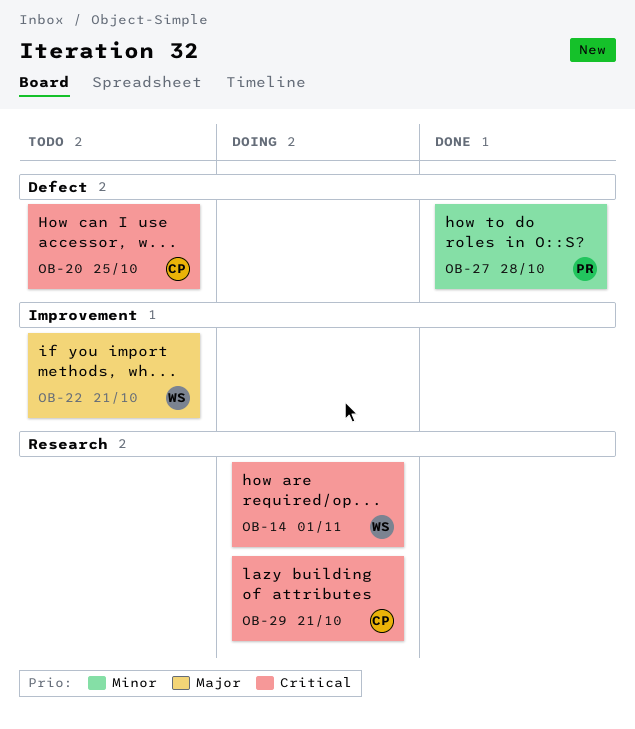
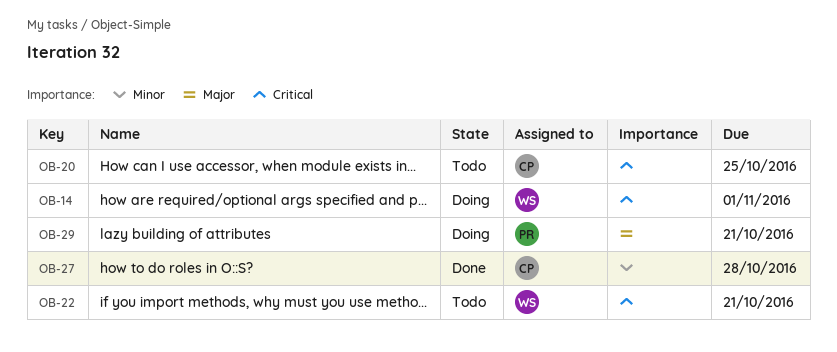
OB-22, priority: Major -> Critical
OB-27, owner: PR -> CP
OB-29, owner: CP -> PR
OB-29, priority: Critical -> Major

